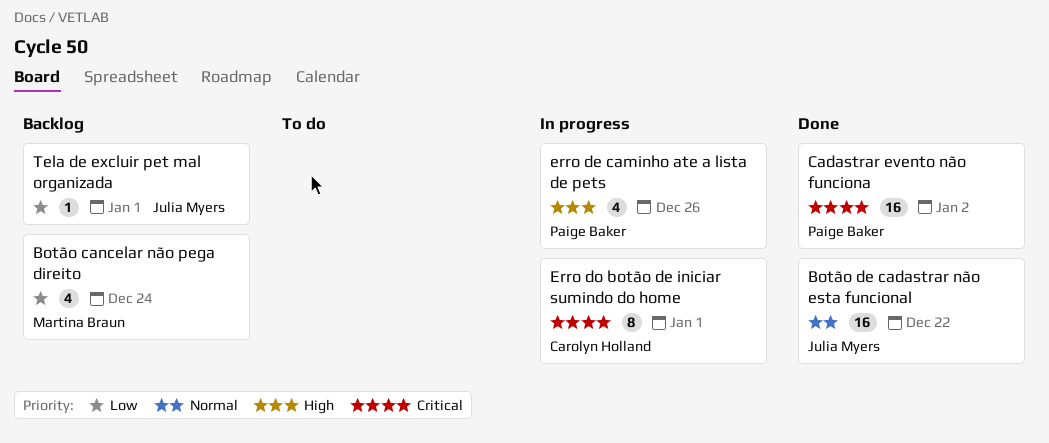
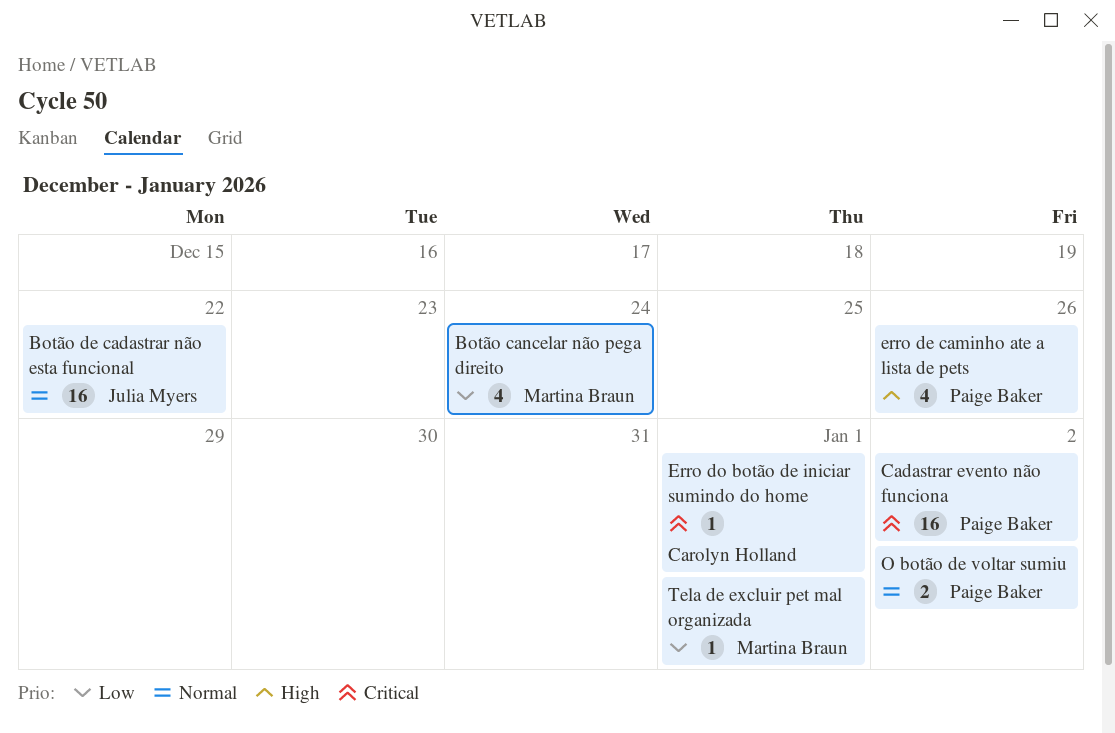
Erro do botão de iniciar sumindo do home, estimate: 8 -> 1
O botão de voltar sumiu: none -> present
Tela de excluir pet mal organizada, owner: Julia Myers -> Martina Braun

